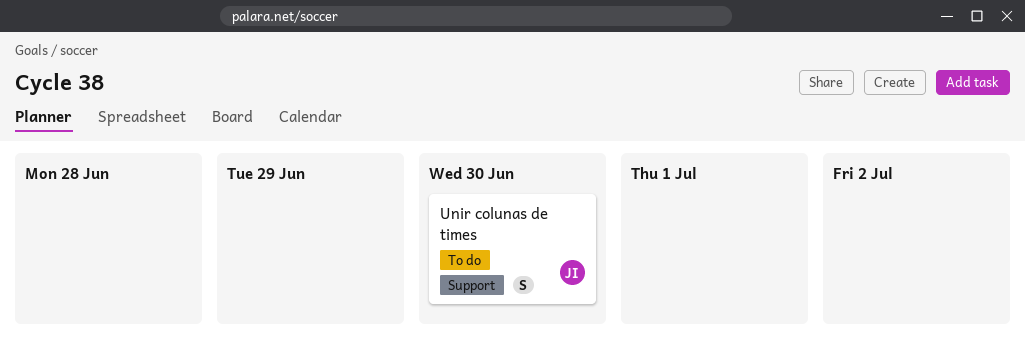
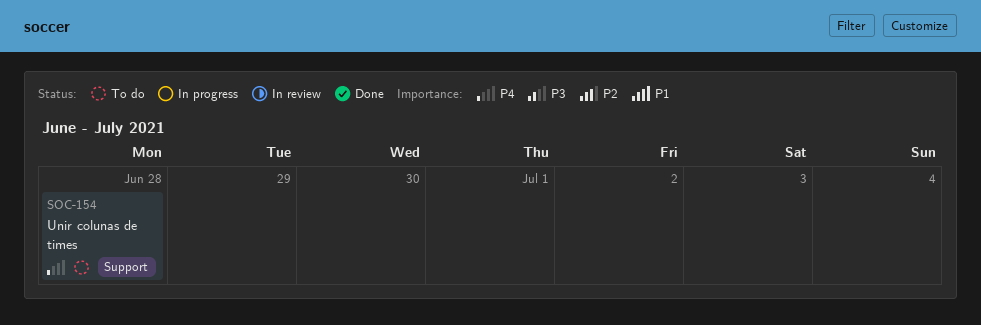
Unir colunas de times, due: Jun 30 -> Jun 28

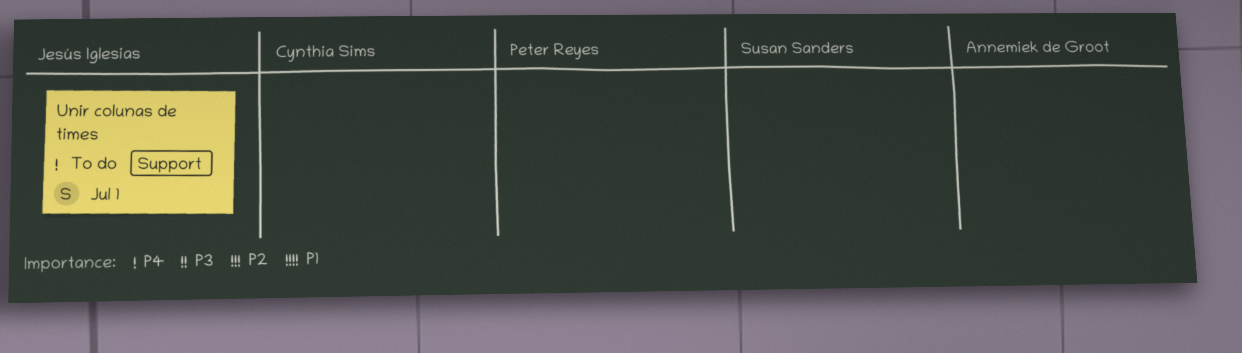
Unir colunas de times, due: Jun 28 -> Jul 1

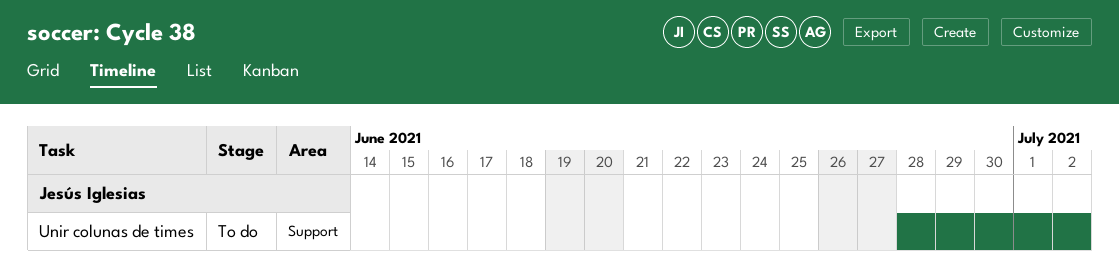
Unir colunas de times, due: Jul 1 -> Jul 2

